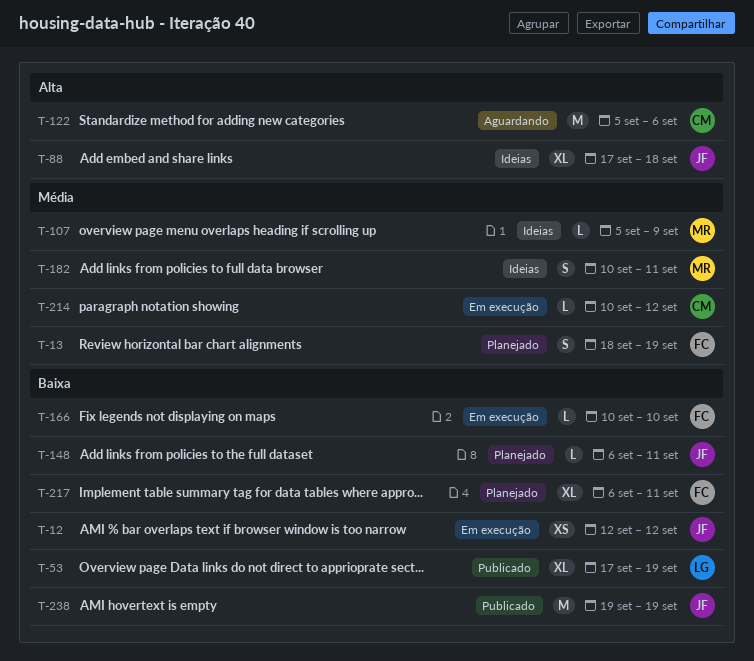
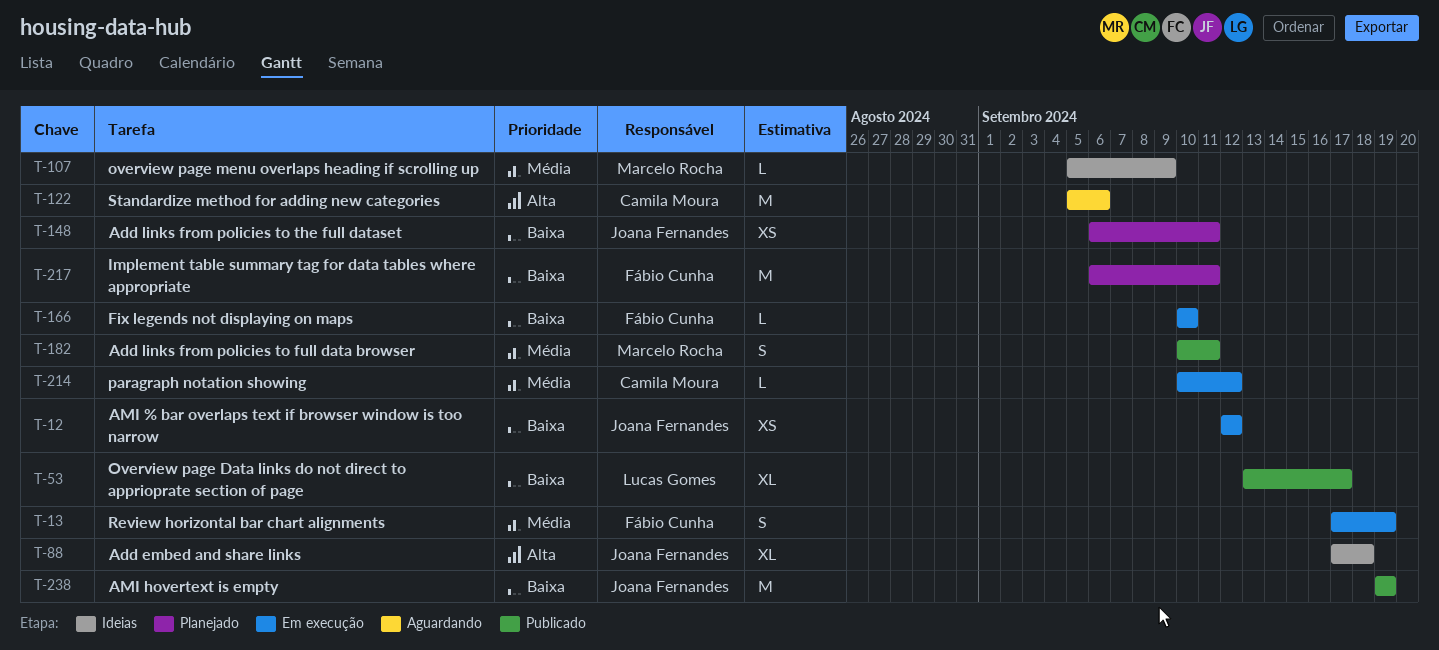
T-13, status: Planejado -> Em execução
T-13, start: Sep 18 -> Sep 17
T-53, start: Sep 17 -> Sep 13
T-53, due: Sep 19 -> Sep 17
T-148, estimate: L -> XS
T-182, status: Ideias -> Publicado
T-217, estimate: XL -> M

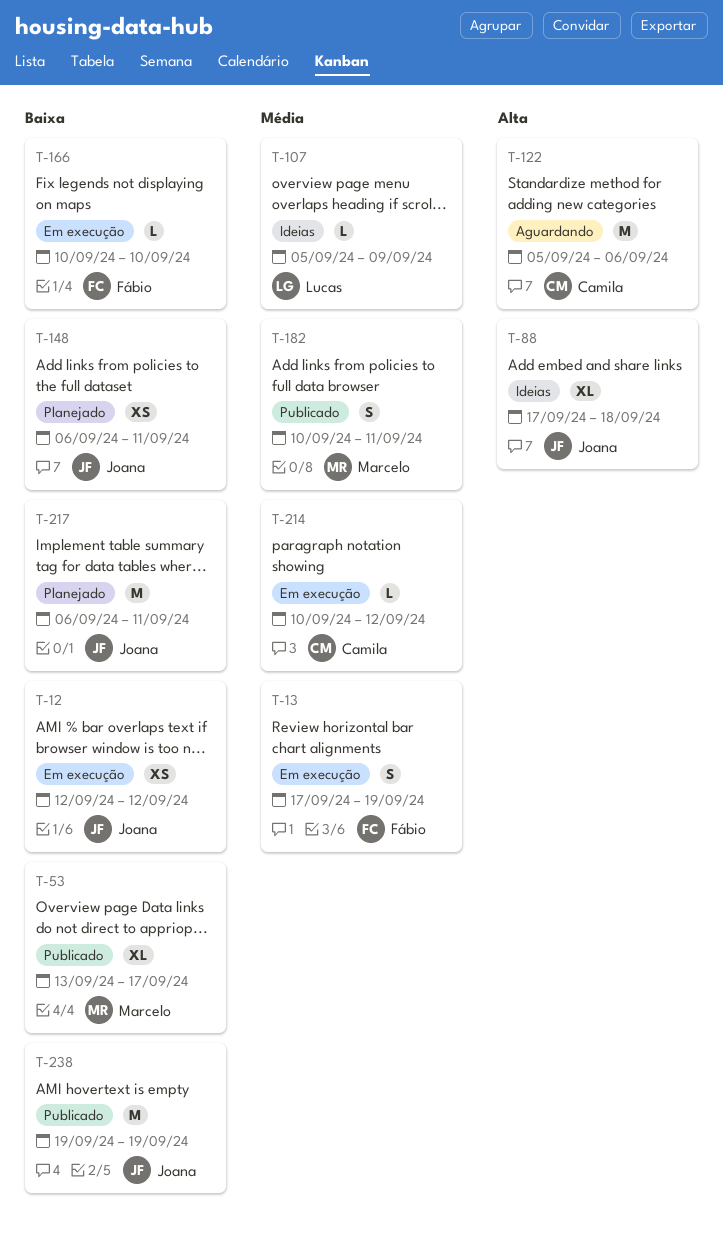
T-53, owner: Lucas Gomes -> Marcelo Rocha
T-107, owner: Marcelo Rocha -> Lucas Gomes
T-217, owner: Fábio Cunha -> Joana Fernandes

